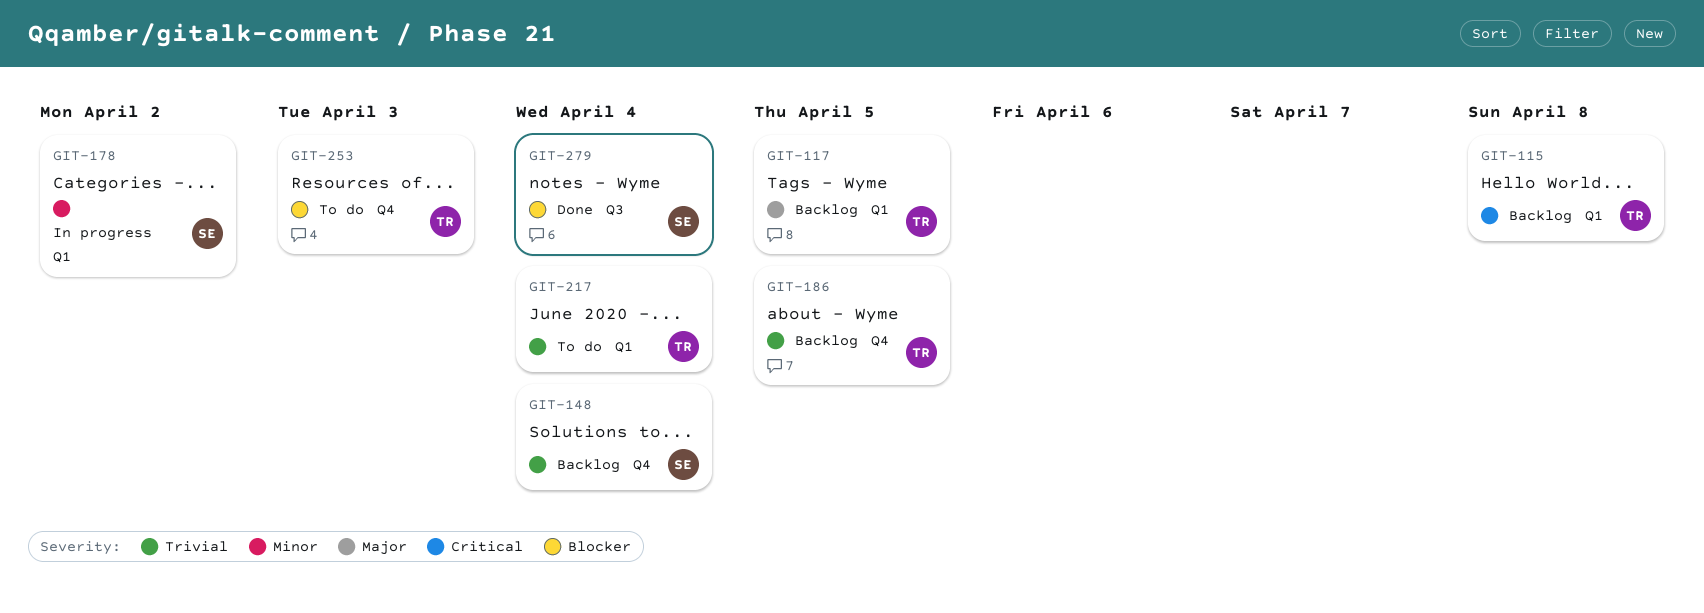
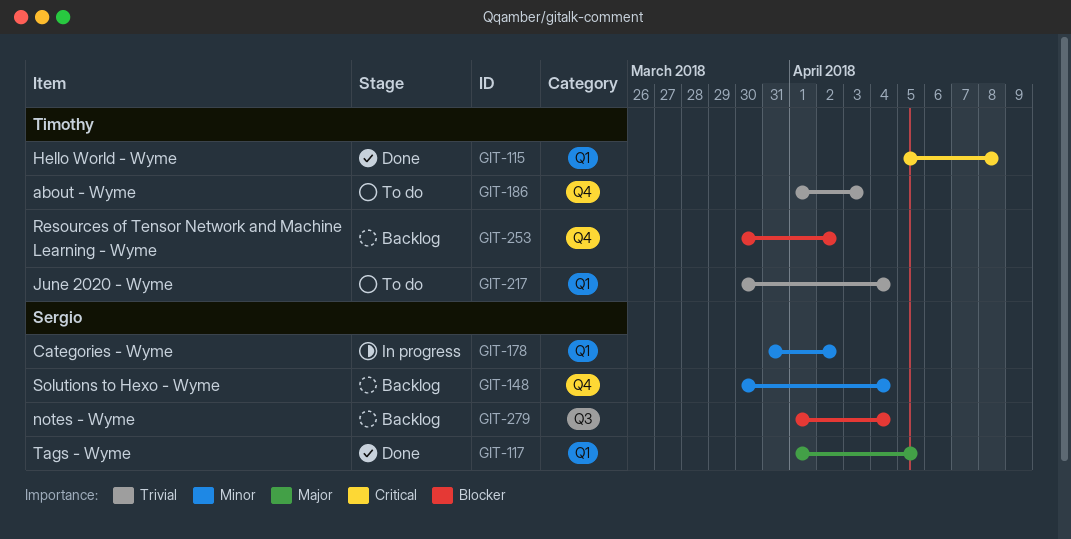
GIT-115, status: Backlog -> Done
GIT-117, status: Backlog -> Done
GIT-117, owner: Timothy -> Sergio
GIT-148, priority: Trivial -> Minor
GIT-186, status: Backlog -> To do
GIT-186, due: Apr 5 -> Apr 3
GIT-253, status: To do -> Backlog
GIT-253, due: Apr 3 -> Apr 2
GIT-279, status: Done -> Backlog

